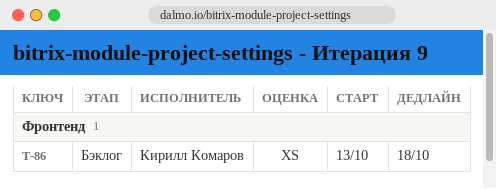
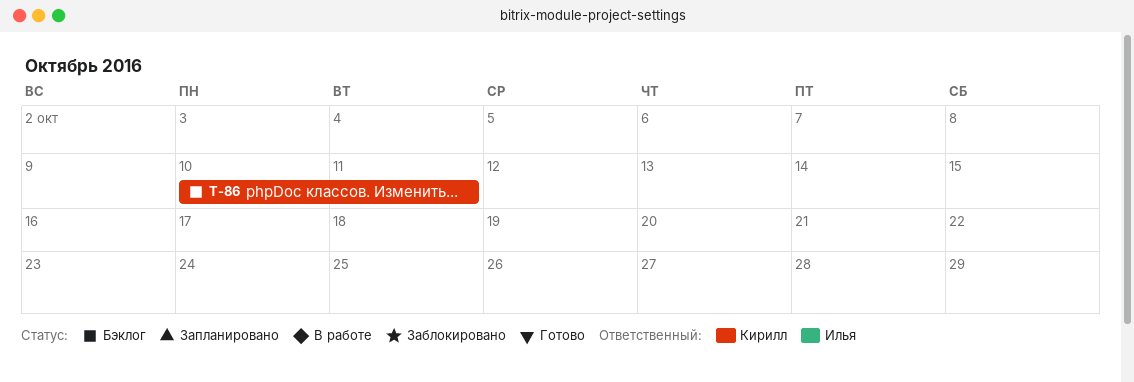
T-86, start: Oct 13 -> Oct 10
T-86, due: Oct 18 -> Oct 11

